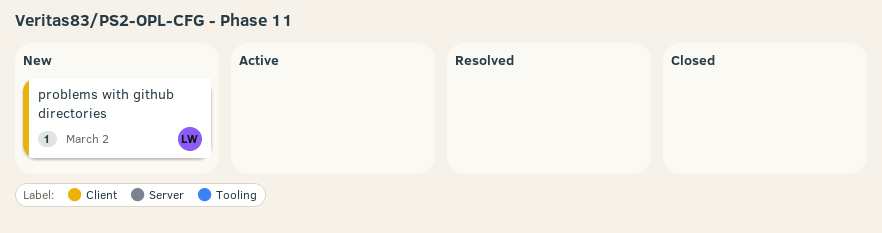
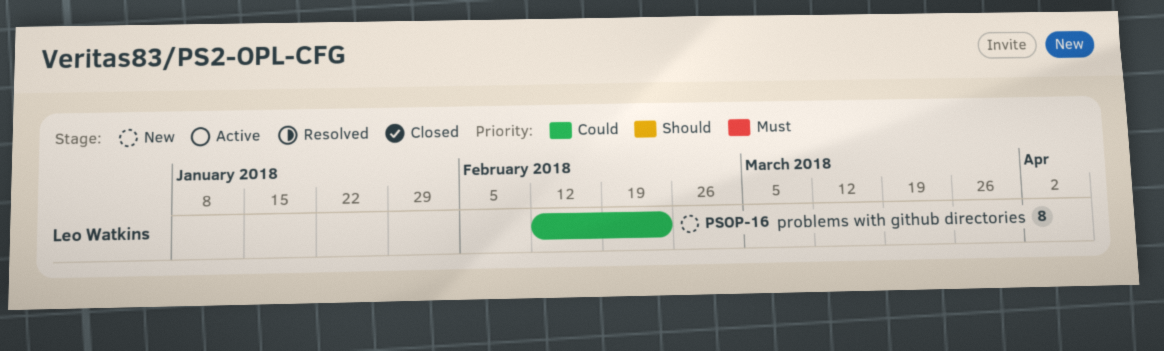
problems with github directories, estimate: 1 -> 8
problems with github directories, due: Mar 2 -> Feb 23

